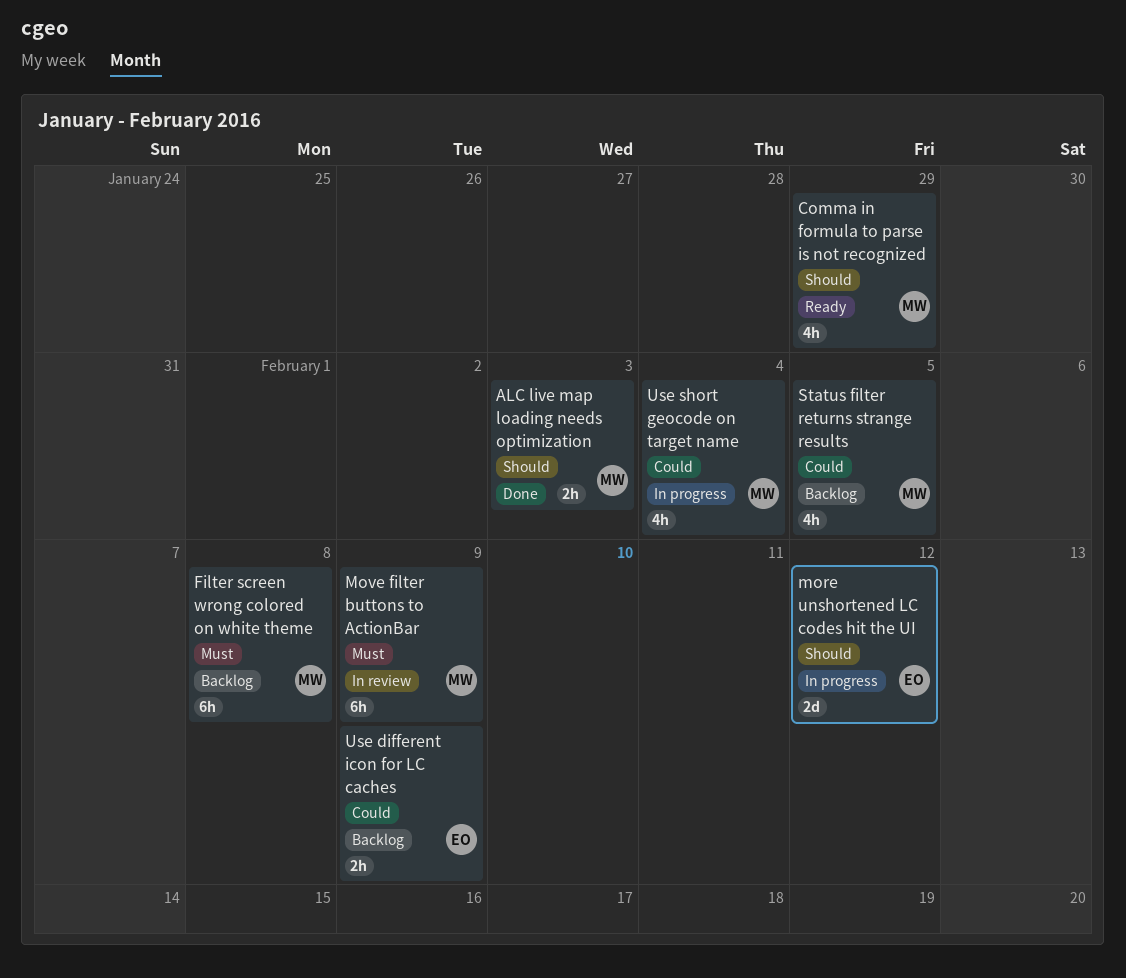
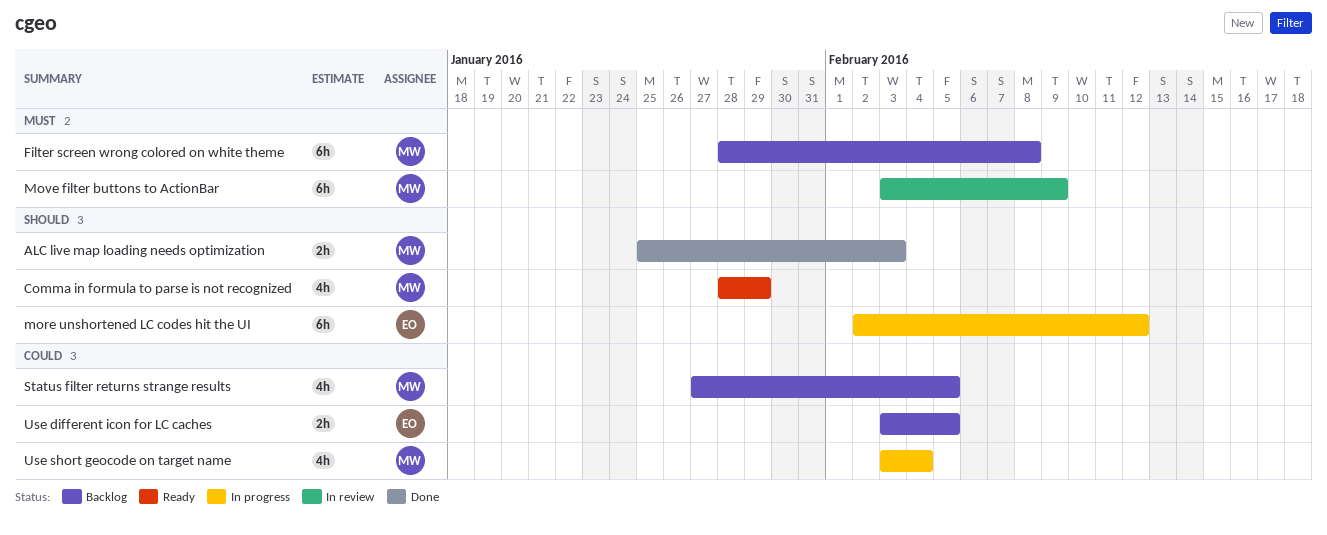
more unshortened LC codes hit the UI, estimate: 2d -> 6h
Use different icon for LC caches, due: Feb 9 -> Feb 5

